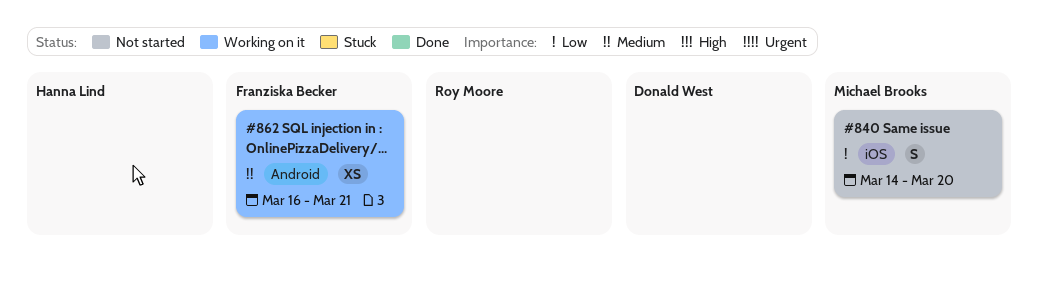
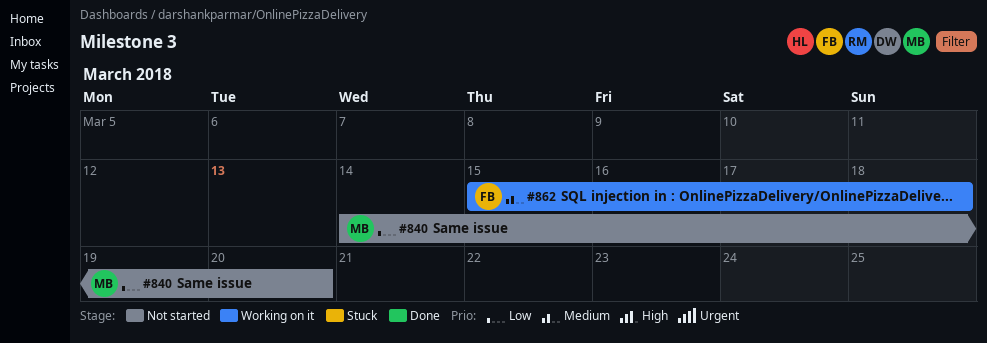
#862, start: Mar 16 -> Mar 15
#862, due: Mar 21 -> Mar 18

